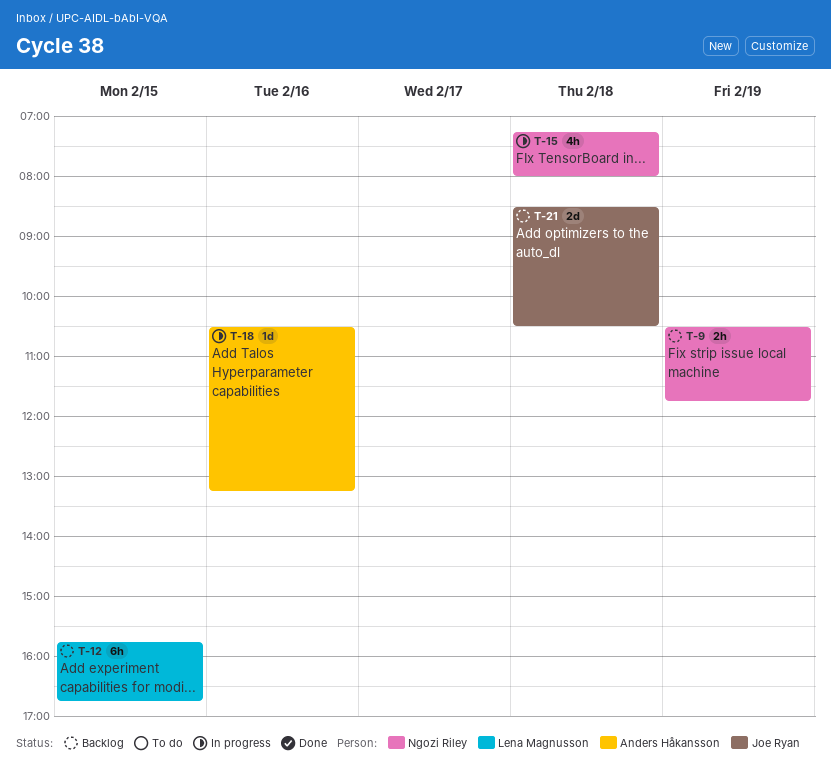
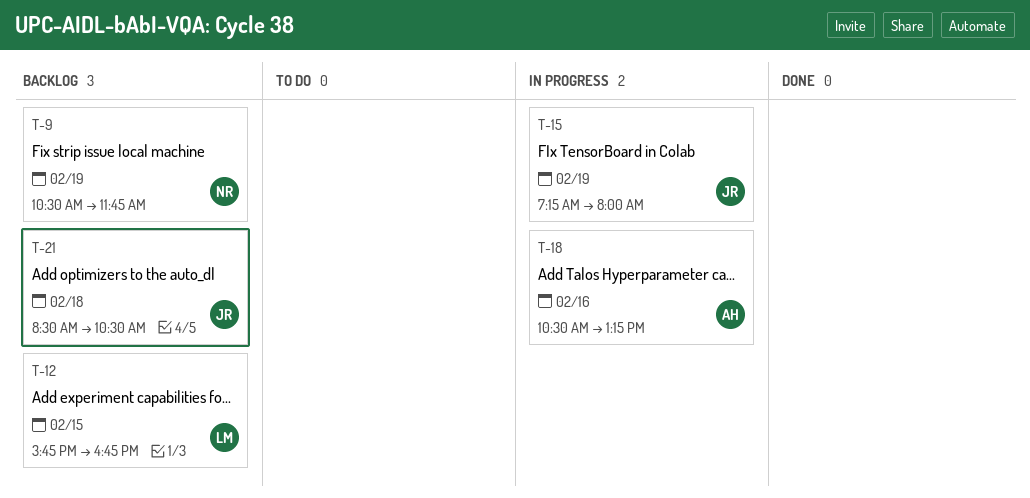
T-15, owner: Ngozi Riley -> Joe Ryan
T-15, day: Feb 18 -> Feb 19

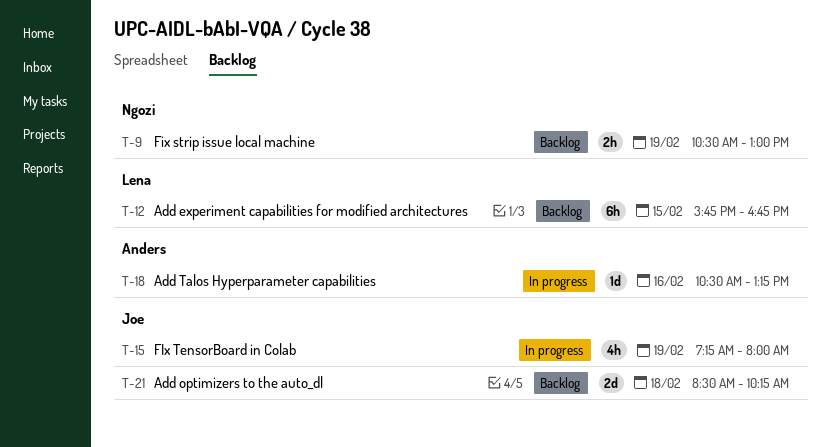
T-9, ends: 11:45 -> 13:00
T-21, ends: 10:30 -> 10:15

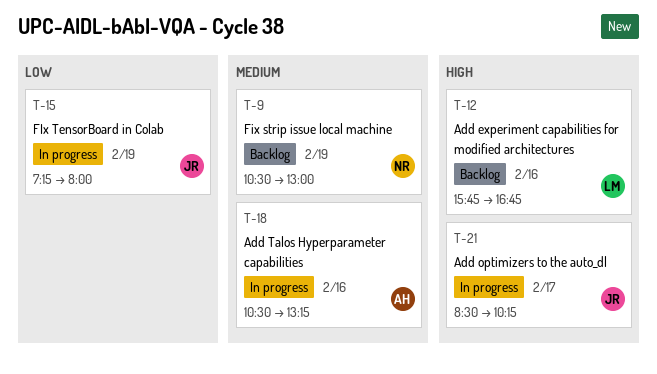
T-12, day: Feb 15 -> Feb 16
T-21, status: Backlog -> In progress
T-21, day: Feb 18 -> Feb 17

